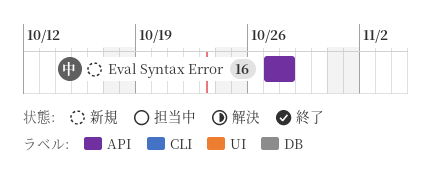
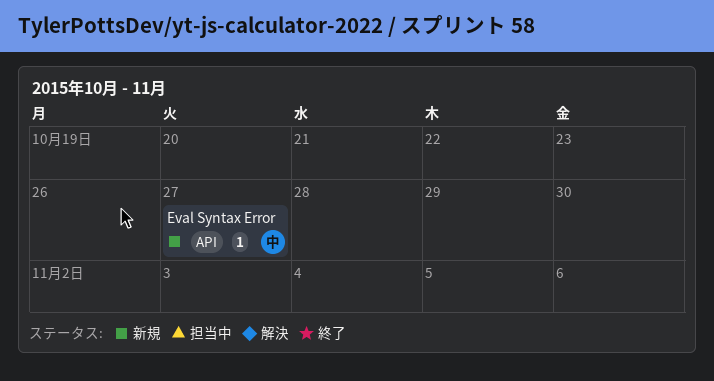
Eval Syntax Error, estimate: 16 -> 1
Eval Syntax Error, due: Oct 28 -> Oct 27

